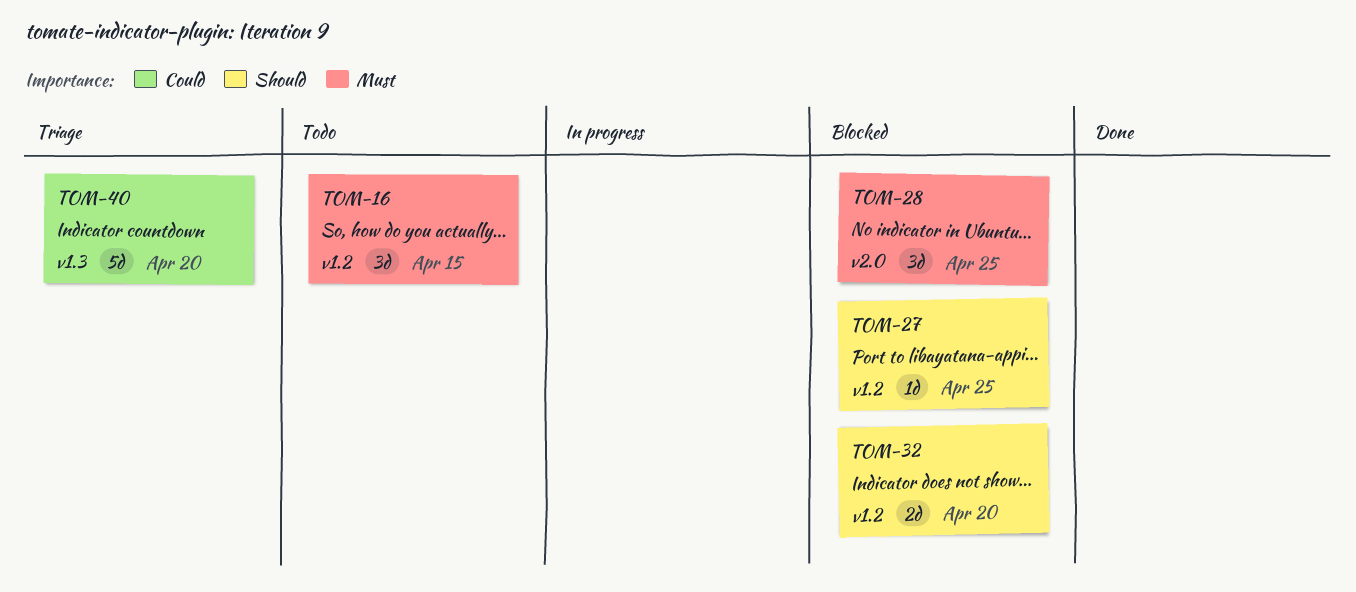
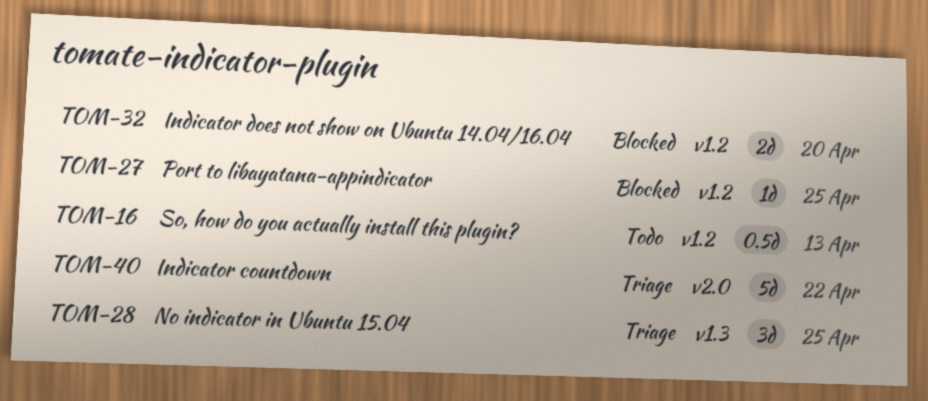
TOM-16, estimate: 3d -> 0.5d
TOM-16, due: Apr 15 -> Apr 13
TOM-28, status: Blocked -> Triage
TOM-28, label: v2.0 -> v1.3
TOM-40, label: v1.3 -> v2.0
TOM-40, due: Apr 20 -> Apr 22

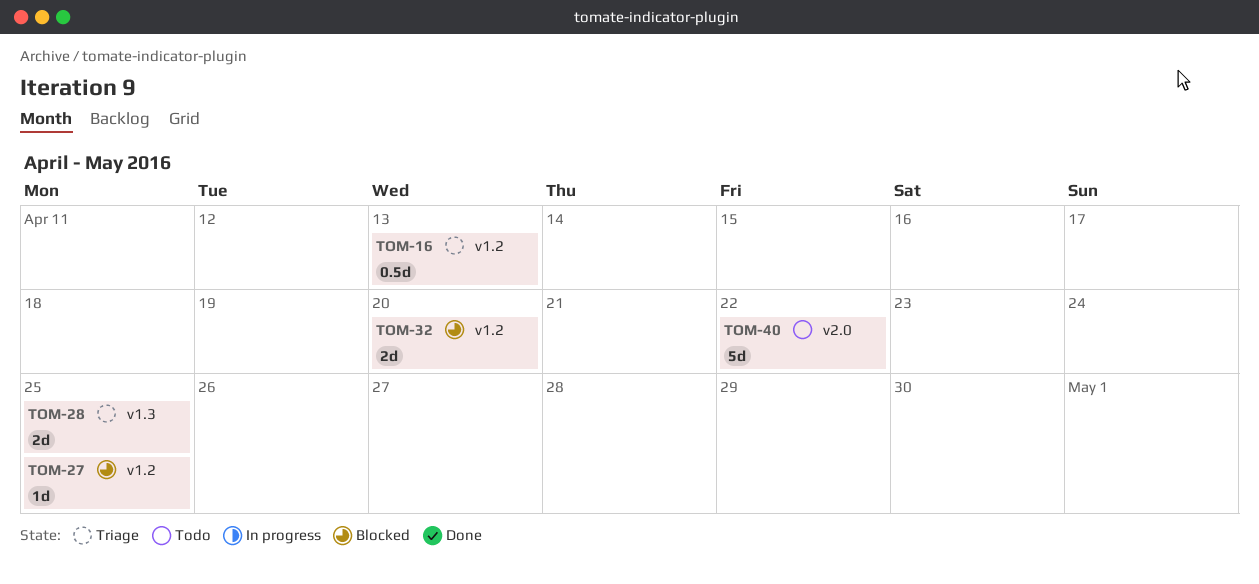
TOM-16, status: Todo -> Triage
TOM-28, estimate: 3d -> 2d
TOM-40, status: Triage -> Todo

